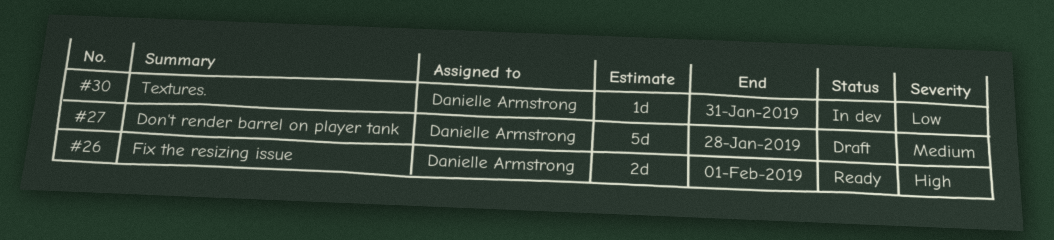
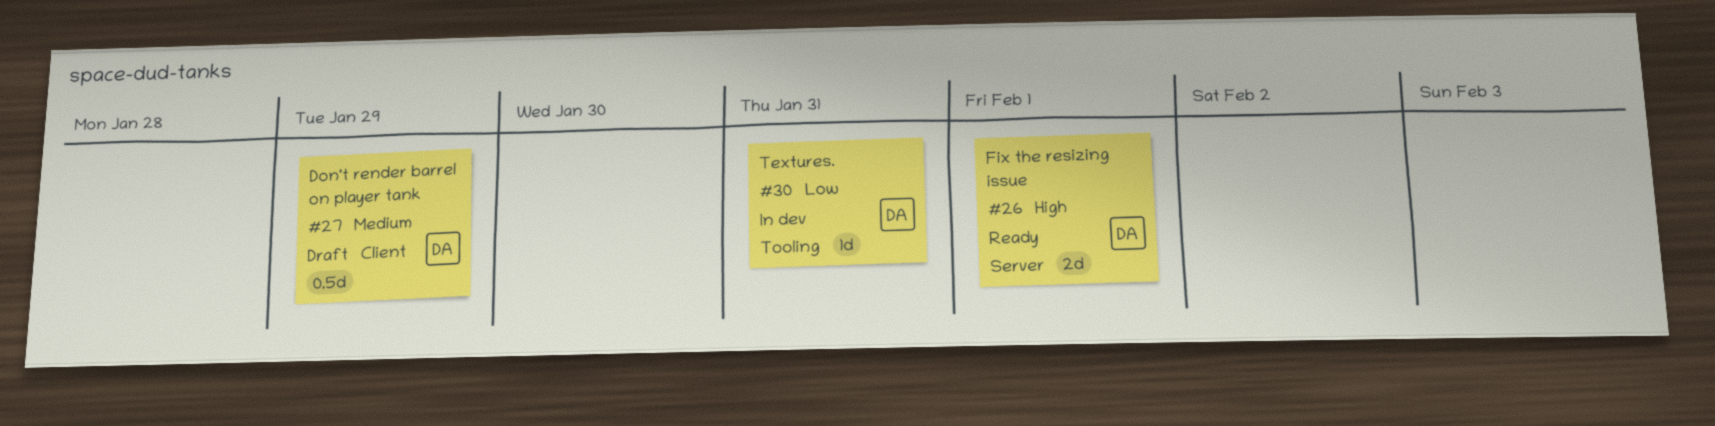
#27, estimate: 5d -> 0.5d
#27, due: Jan 28 -> Jan 29

